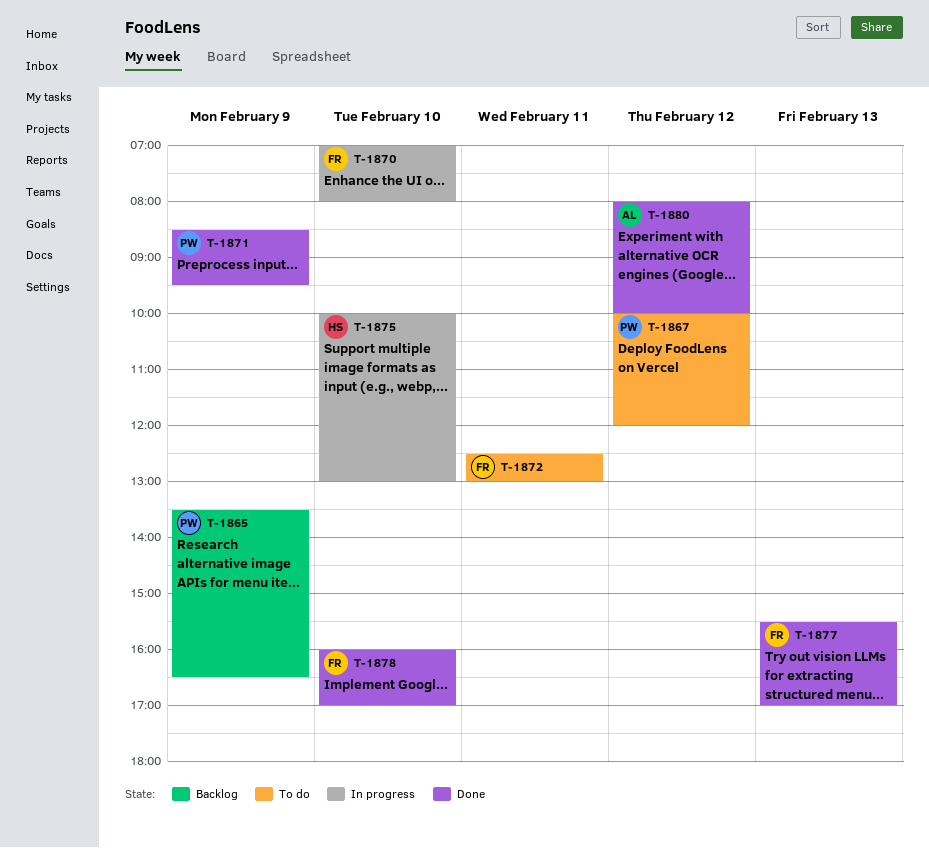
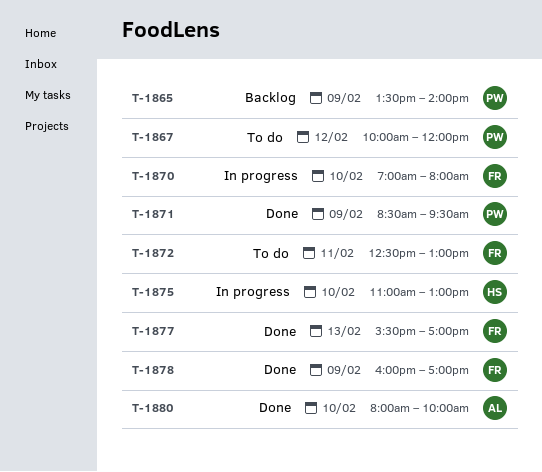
T-1865, ends: 16:30 -> 14:00
T-1875, begins: 10:00 -> 11:00
T-1878, day: Feb 10 -> Feb 9
T-1880, day: Feb 12 -> Feb 10

